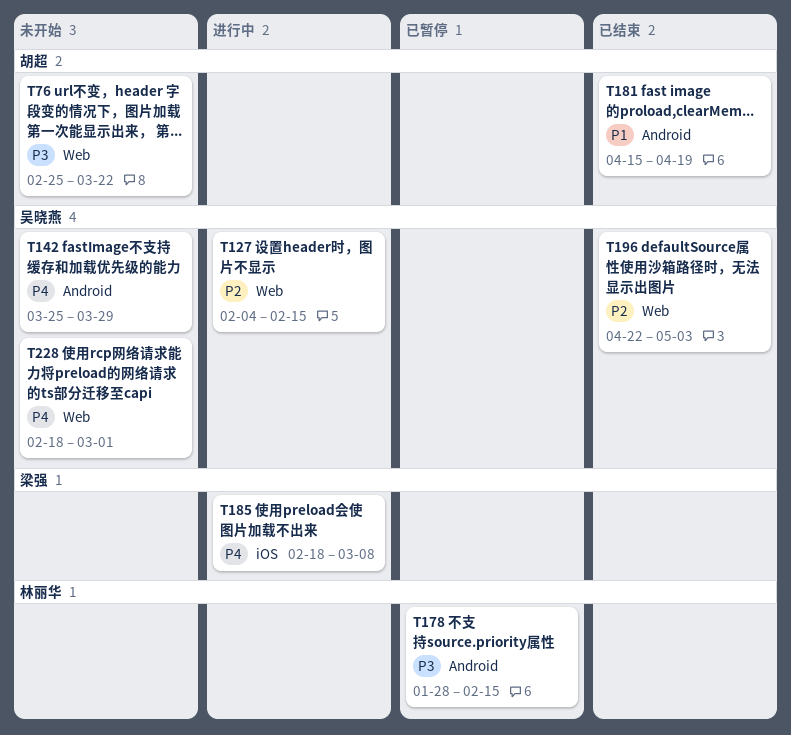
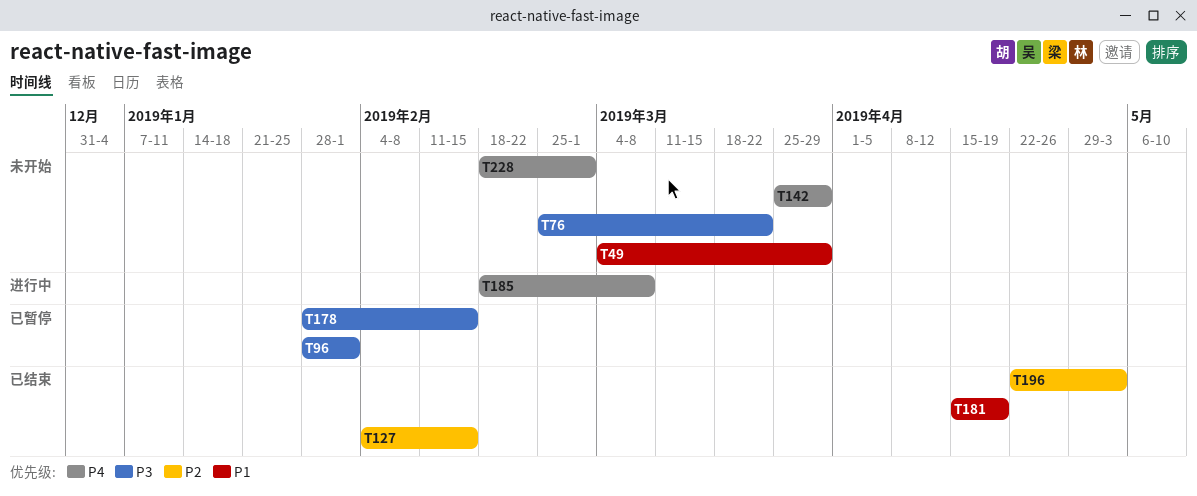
T49: none -> present
T96: none -> present
T127, status: 进行中 -> 已结束

